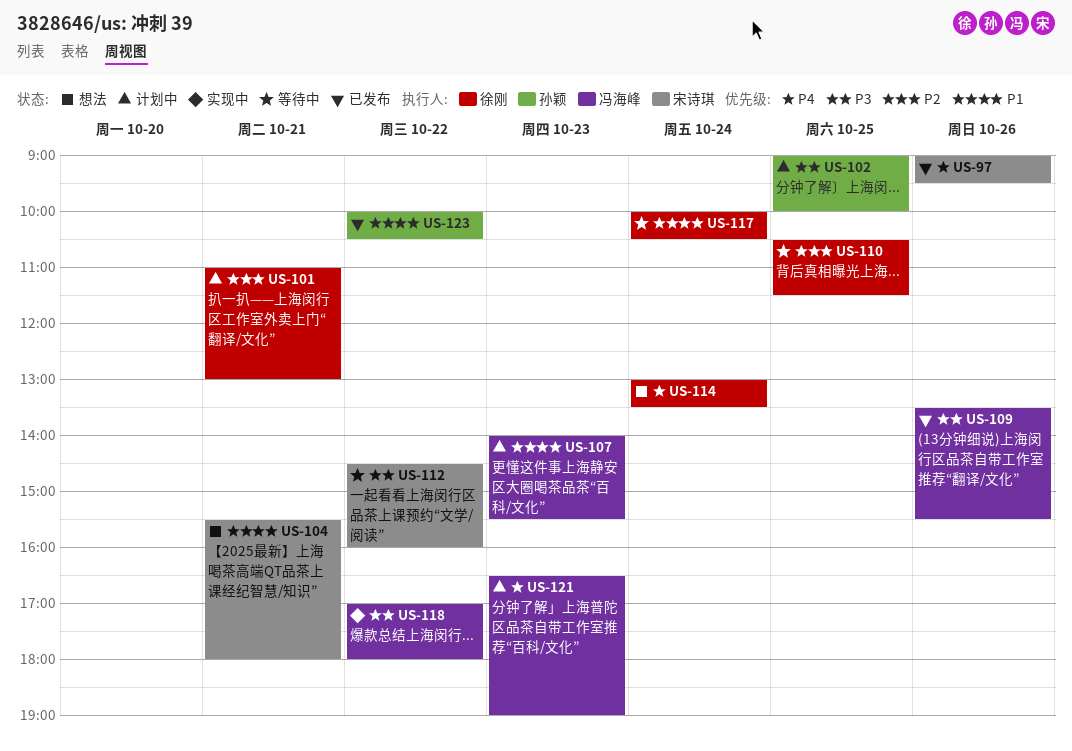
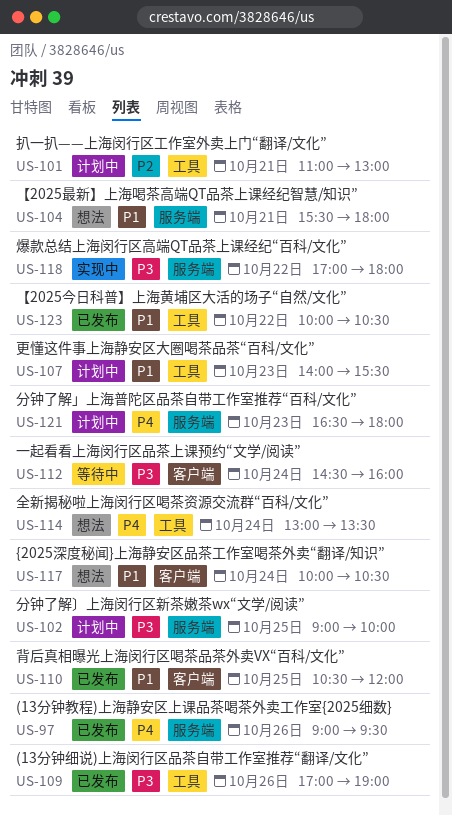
US-109, begins: 13:30 -> 17:00
US-109, ends: 15:30 -> 19:00
US-110, status: 等待中 -> 已发布
US-110, priority: P2 -> P1
US-110, ends: 11:30 -> 12:00
US-112, day: Oct 22 -> Oct 24
US-117, status: 等待中 -> 想法
US-121, ends: 19:00 -> 18:00

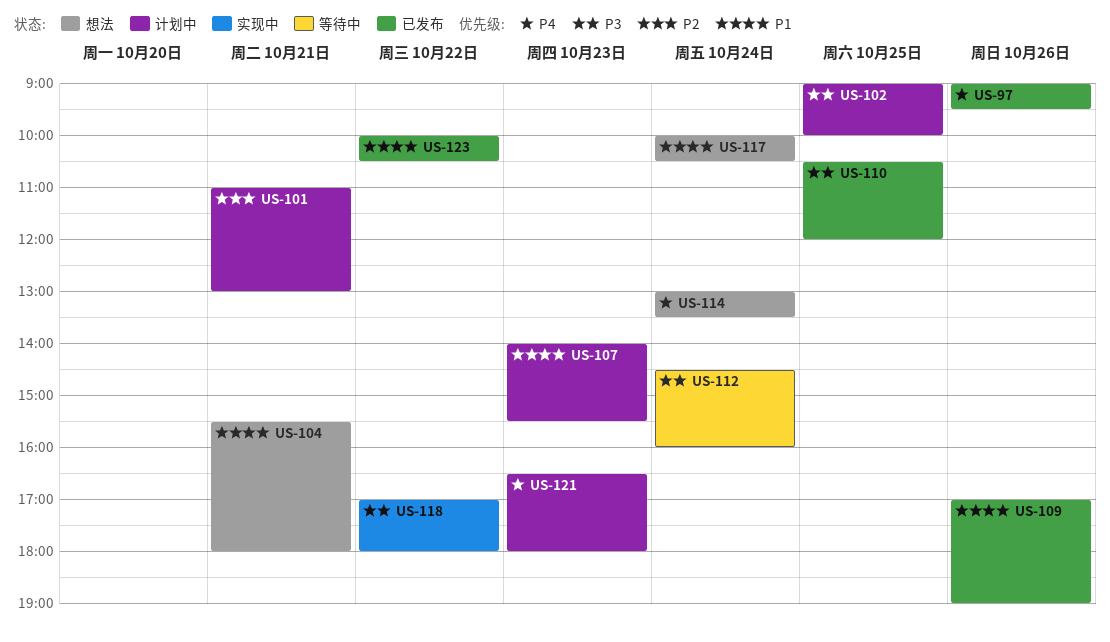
US-109, priority: P3 -> P1
US-110, priority: P1 -> P3

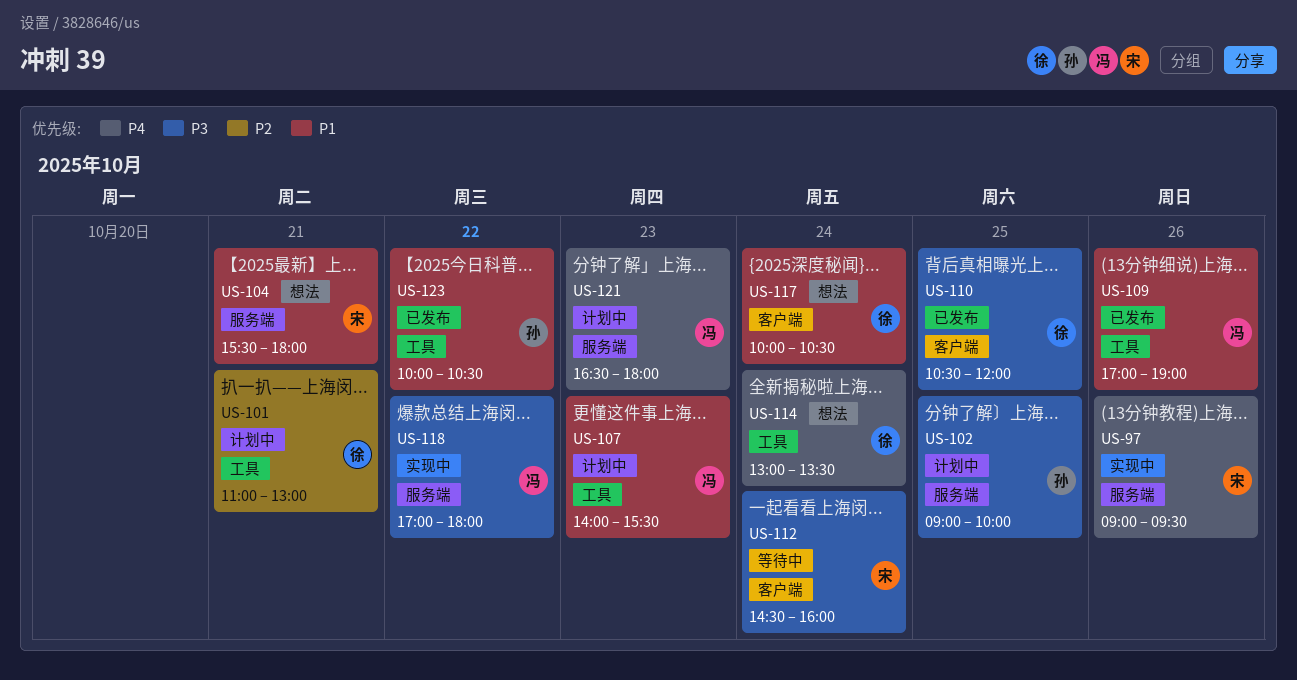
US-97, status: 已发布 -> 实现中

